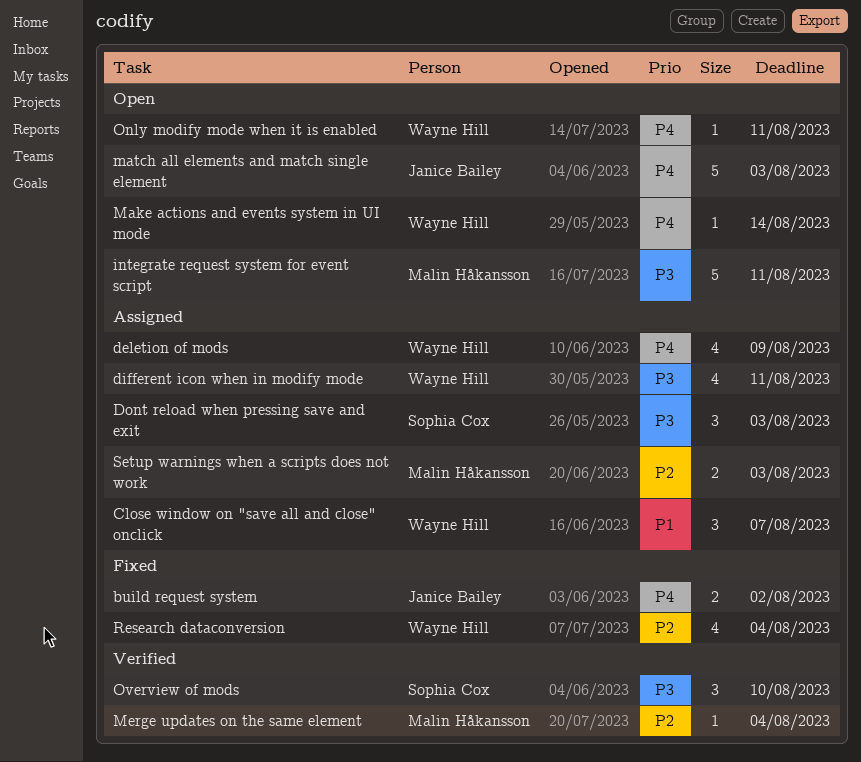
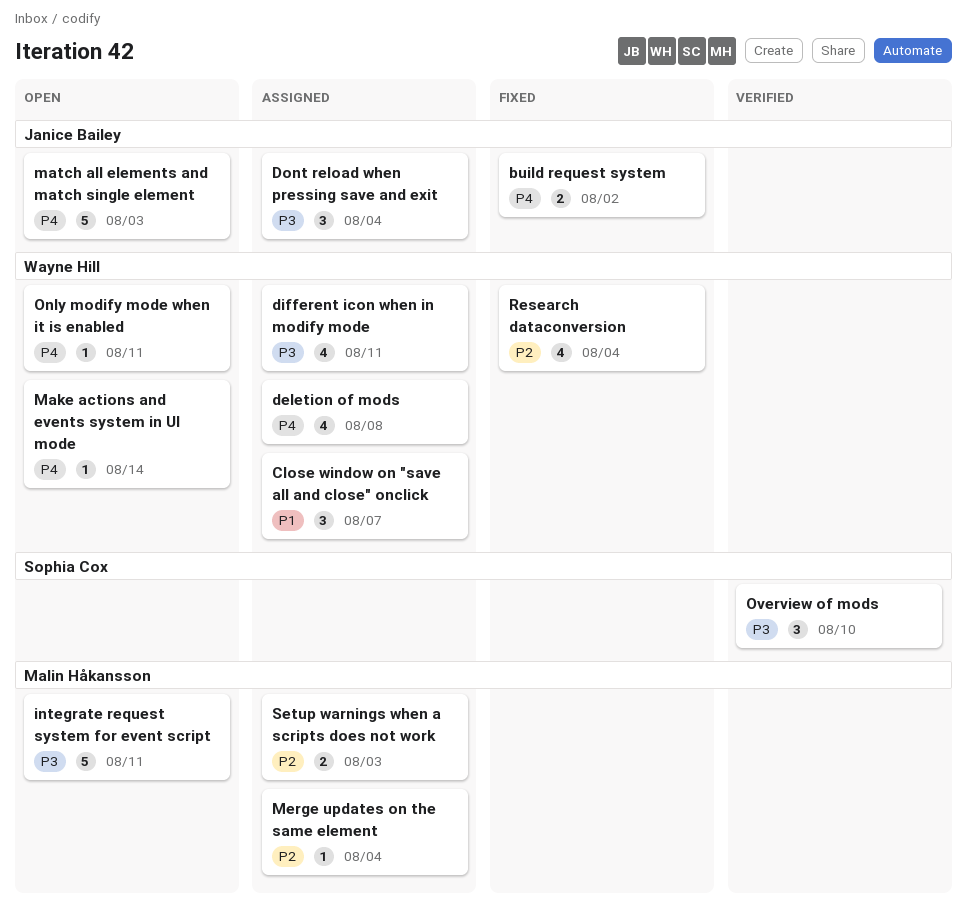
deletion of mods, due: Aug 9 -> Aug 8
Dont reload when pressing save and exit, owner: Sophia Cox -> Janice Bailey
Dont reload when pressing save and exit, due: Aug 3 -> Aug 4
Merge updates on the same element, status: Verified -> Assigned

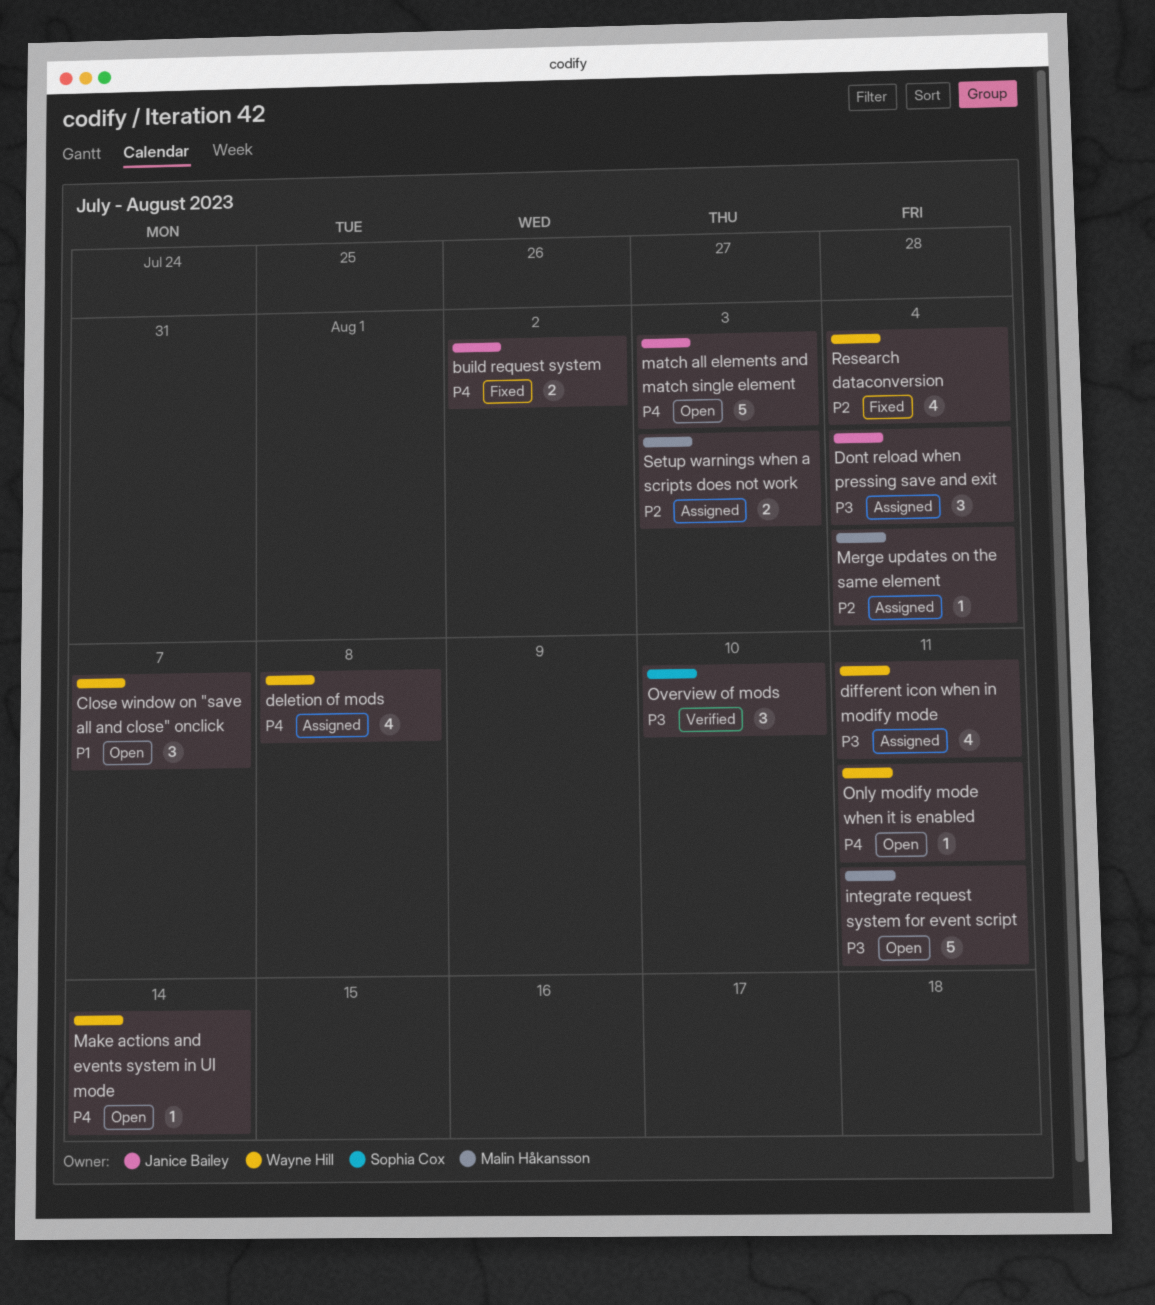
Close window on "save all and close" onclick, status: Assigned -> Open

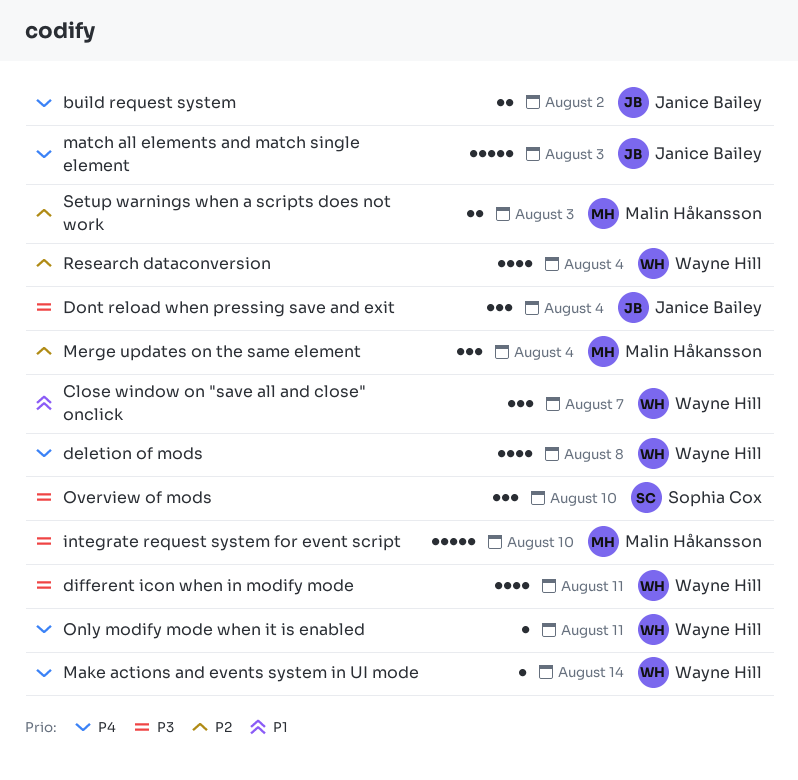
integrate request system for event script, due: Aug 11 -> Aug 10
Merge updates on the same element, estimate: 1 -> 3

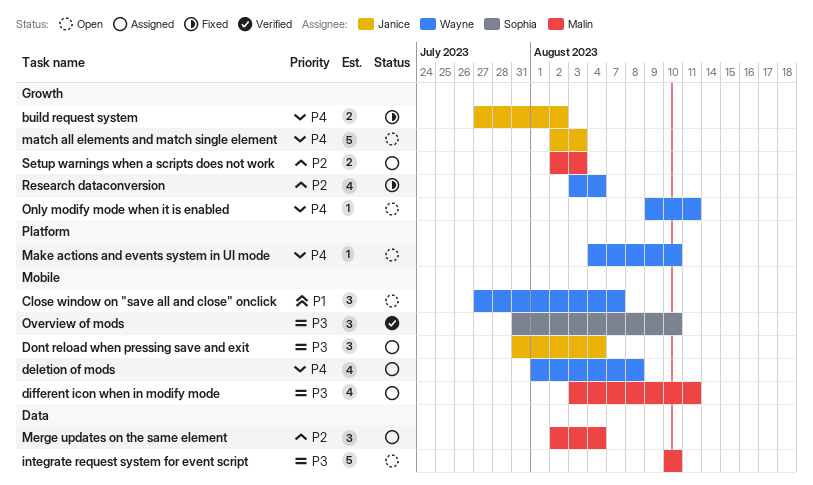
different icon when in modify mode, owner: Wayne Hill -> Malin Håkansson
Make actions and events system in UI mode, due: Aug 14 -> Aug 10

